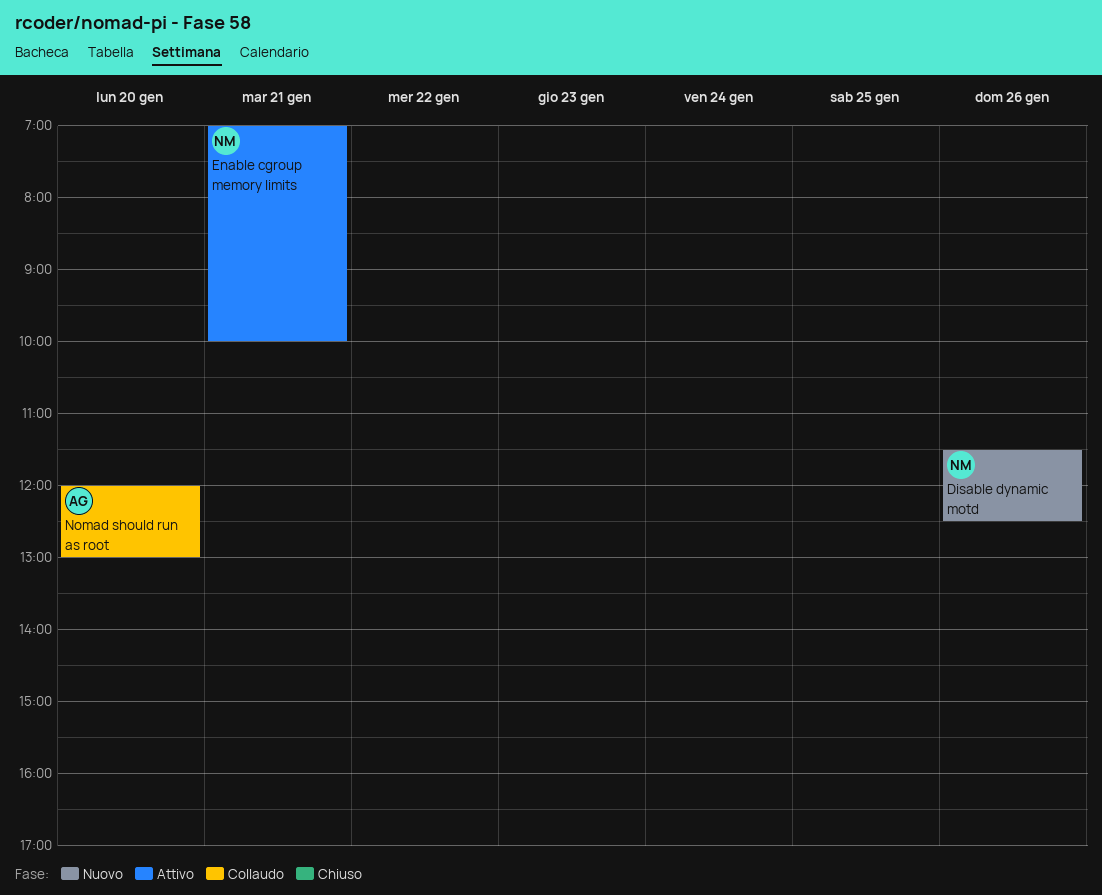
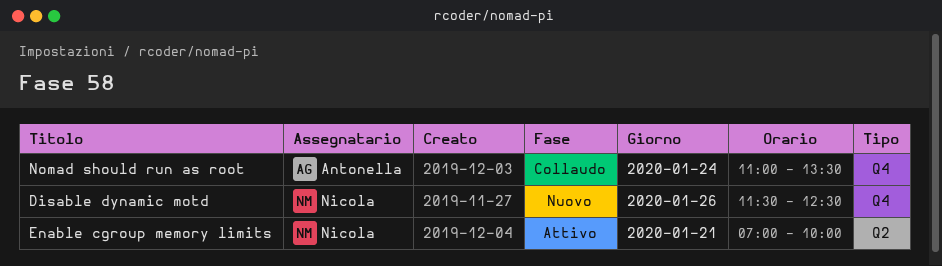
Nomad should run as root, day: Jan 20 -> Jan 24
Nomad should run as root, begins: 12:00 -> 11:00
Nomad should run as root, ends: 13:00 -> 13:30

